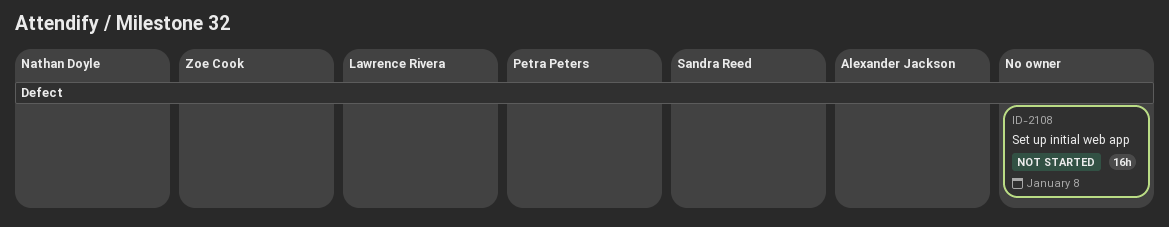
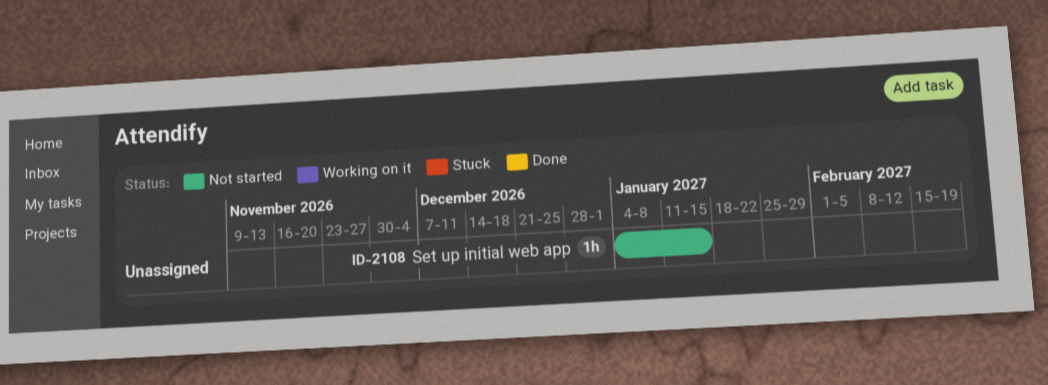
ID-2108, estimate: 16h -> 1h
ID-2108, due: Jan 8 -> Jan 15

